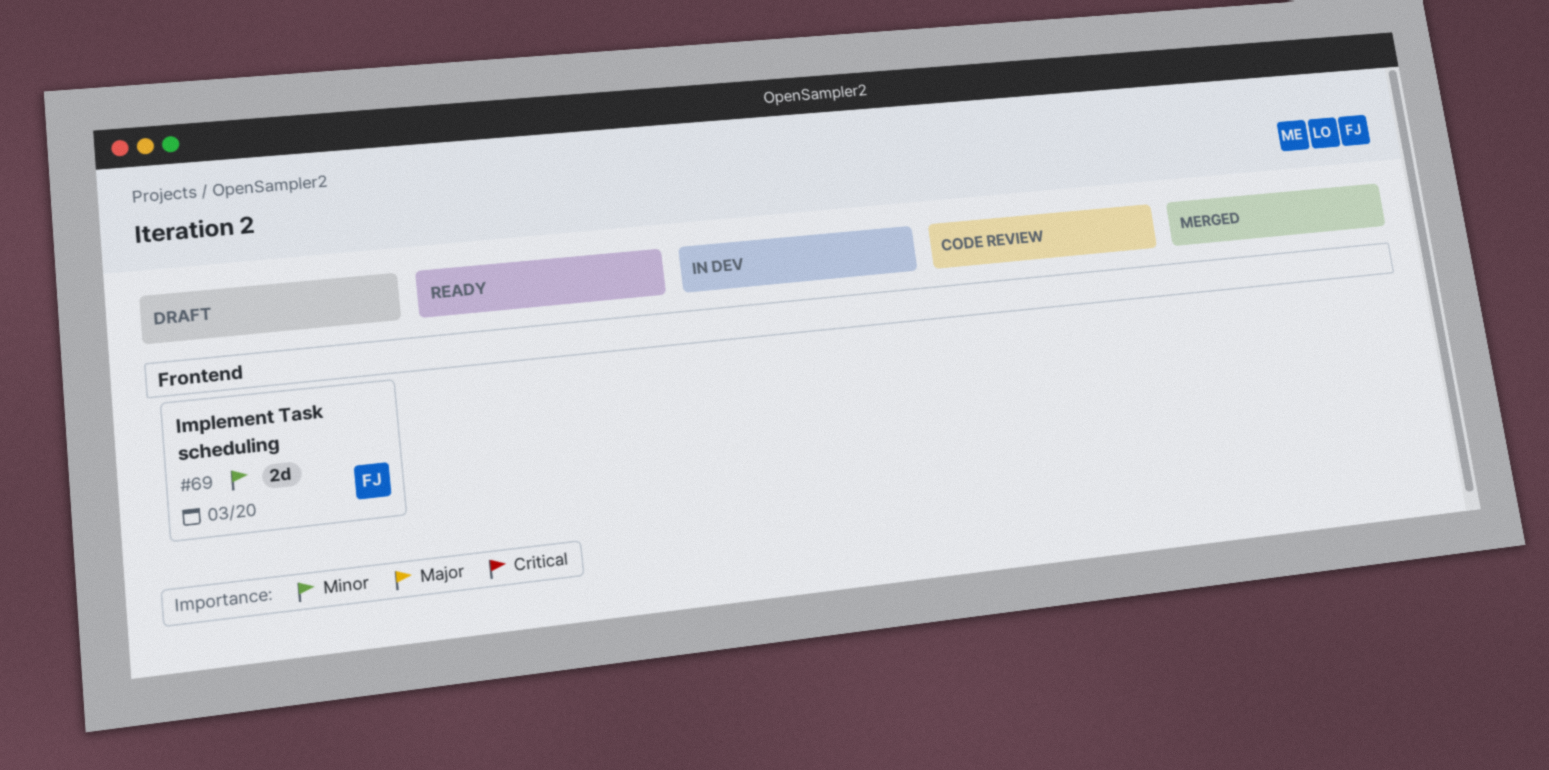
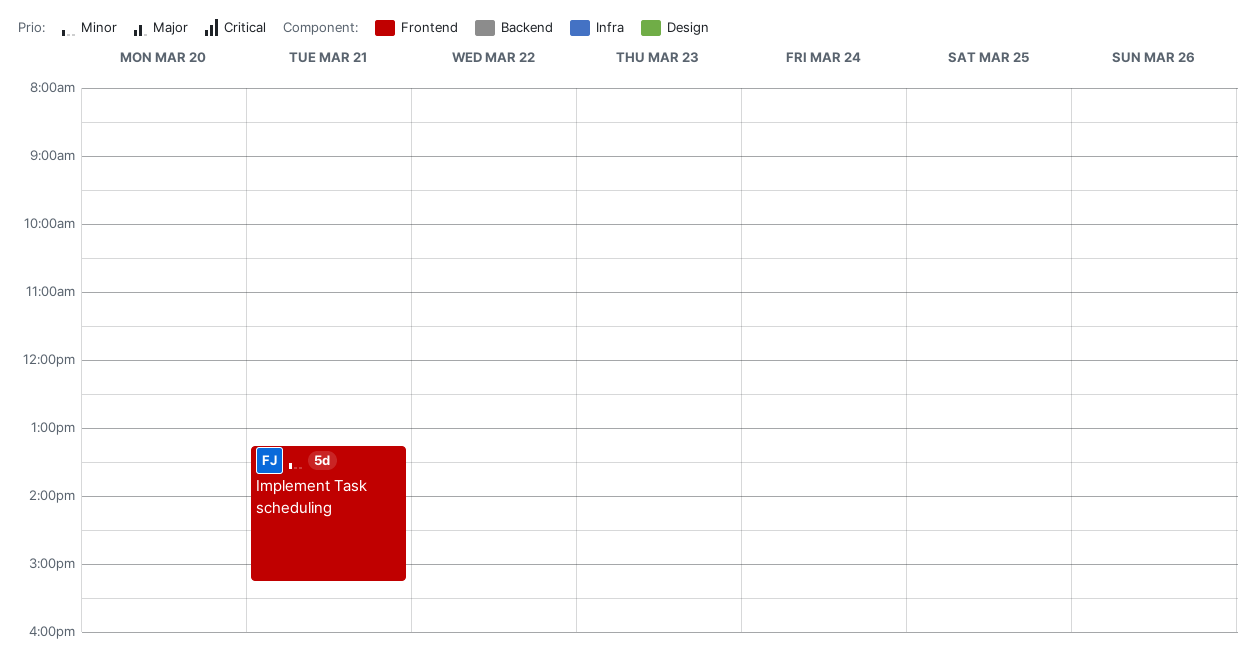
Implement Task scheduling, estimate: 2d -> 5d
Implement Task scheduling, day: Mar 20 -> Mar 21

